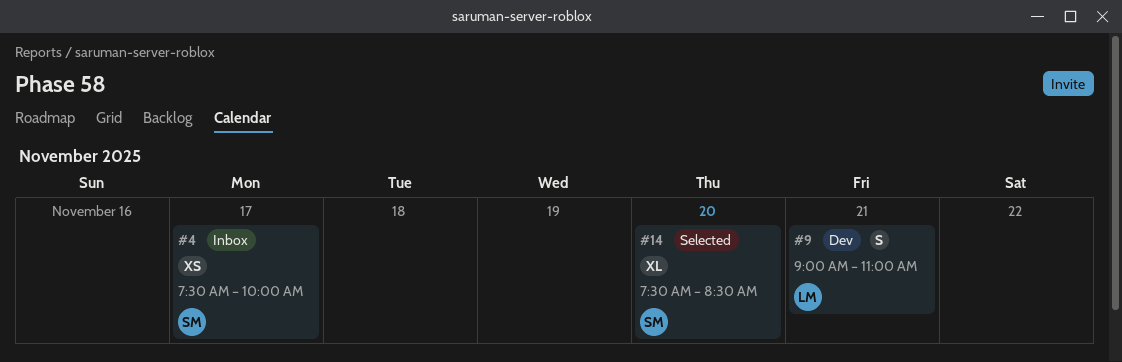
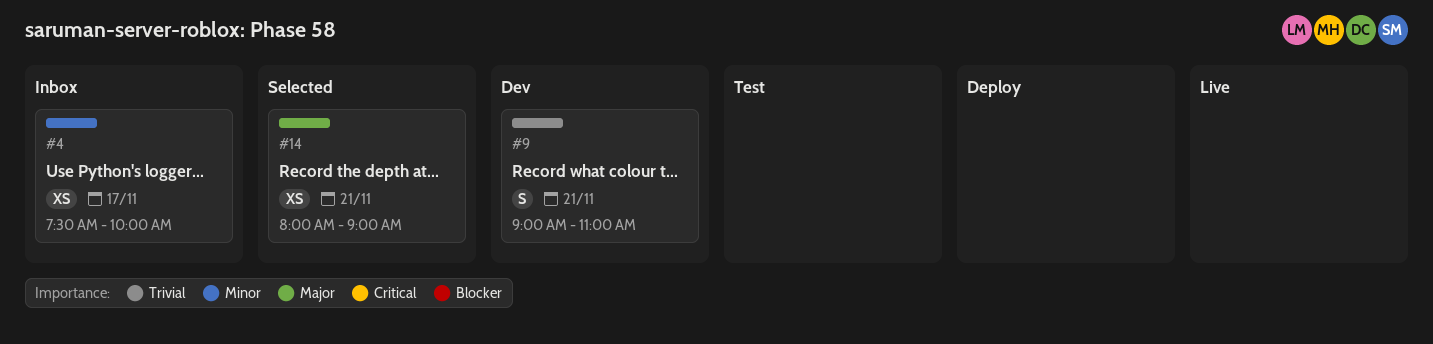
#14, estimate: XL -> XS
#14, day: Nov 20 -> Nov 21
#14, begins: 07:30 -> 08:00
#14, ends: 08:30 -> 09:00

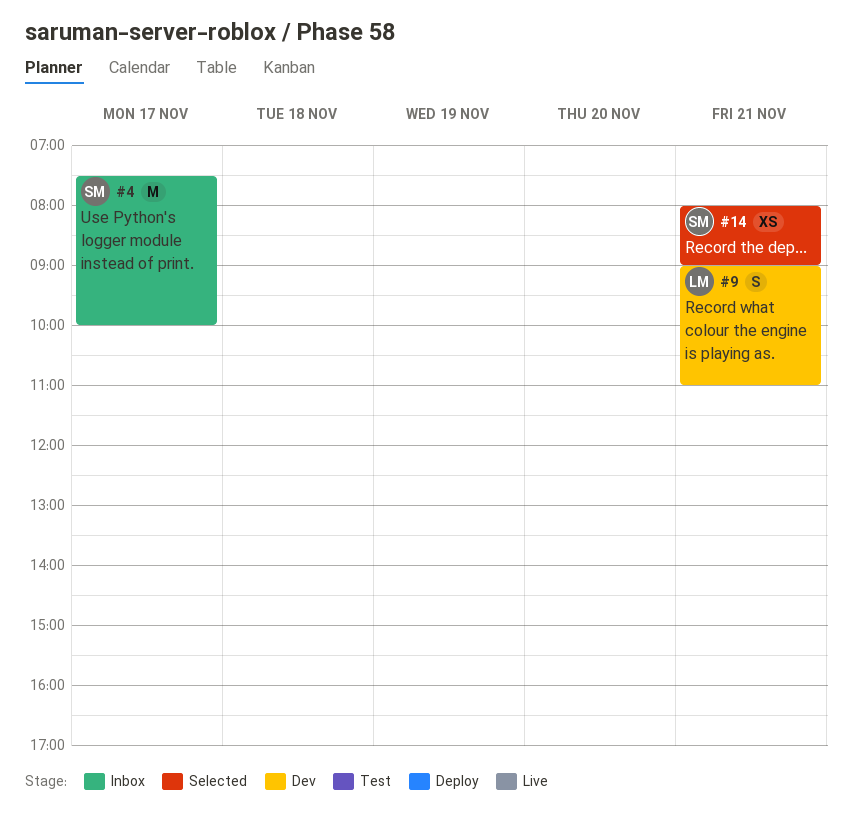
#4, estimate: XS -> M

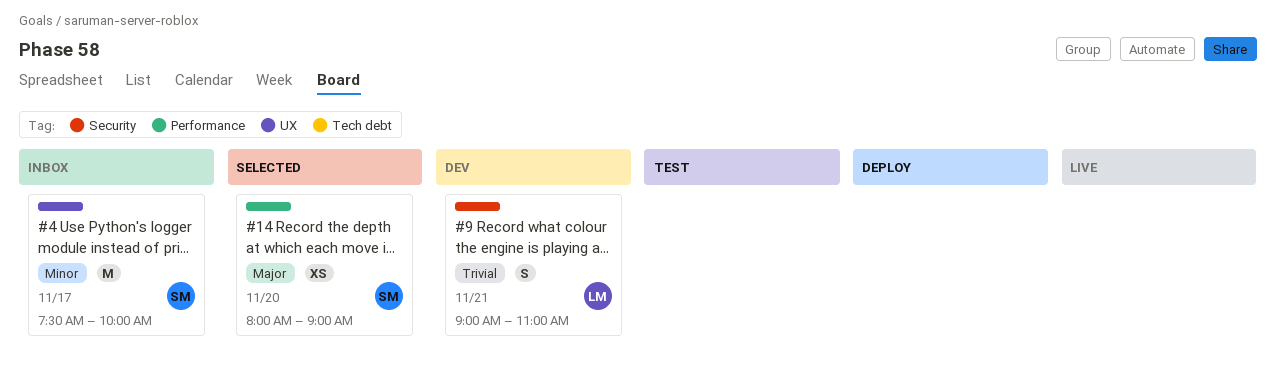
#14, day: Nov 21 -> Nov 20

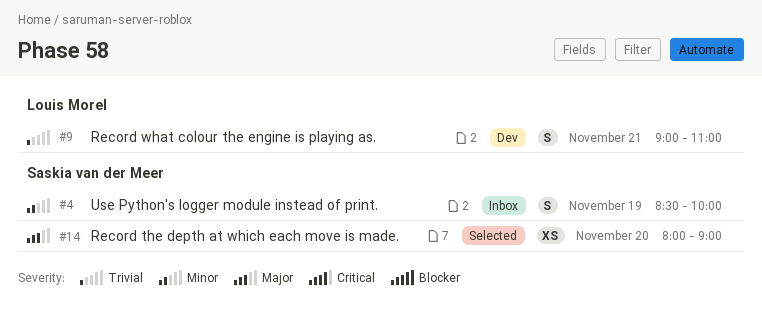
#4, estimate: M -> S
#4, day: Nov 17 -> Nov 19
#4, begins: 07:30 -> 08:30

